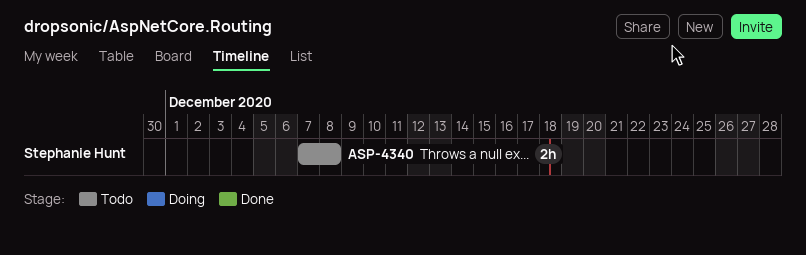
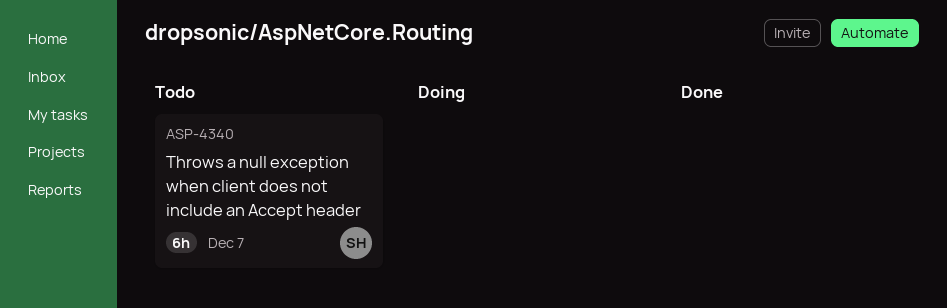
ASP-4340, estimate: 2h -> 6h
ASP-4340, due: Dec 8 -> Dec 7

